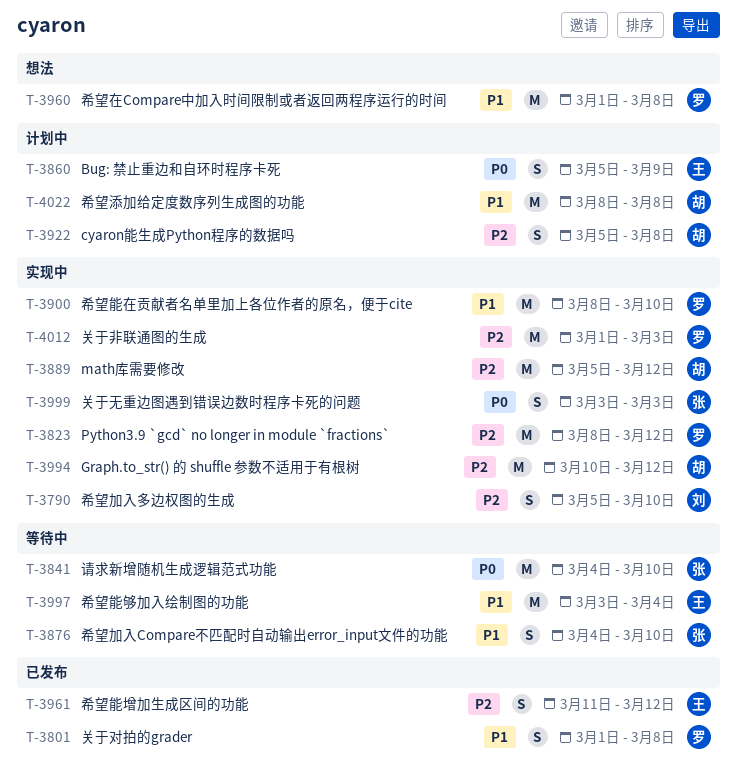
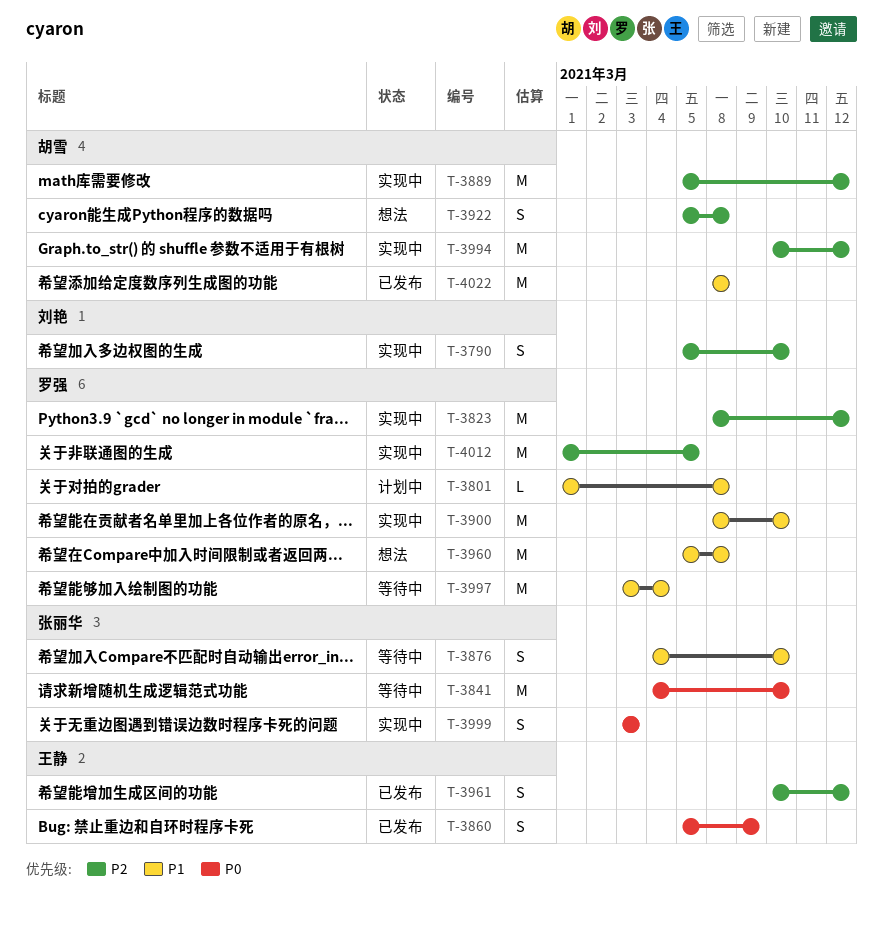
T-3801, status: 已发布 -> 计划中
T-3801, estimate: S -> L
T-3860, status: 计划中 -> 已发布
T-3922, status: 计划中 -> 想法
T-3960, start: Mar 1 -> Mar 5
T-3961, start: Mar 11 -> Mar 10
T-3997, owner: 王静 -> 罗强
T-4012, due: Mar 3 -> Mar 5
T-4022, status: 计划中 -> 已发布

